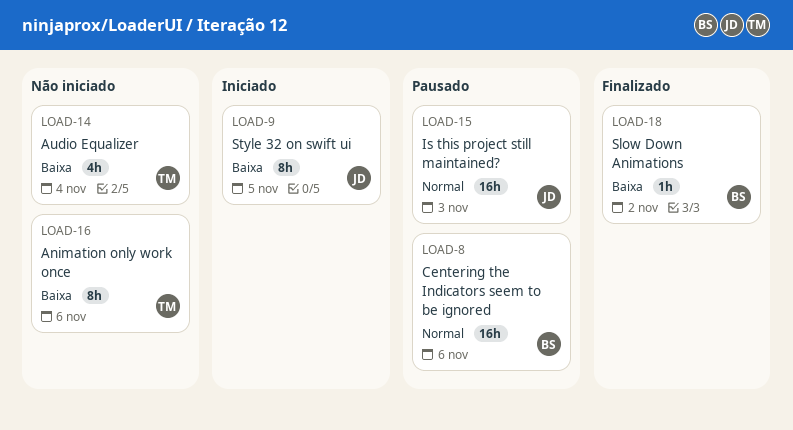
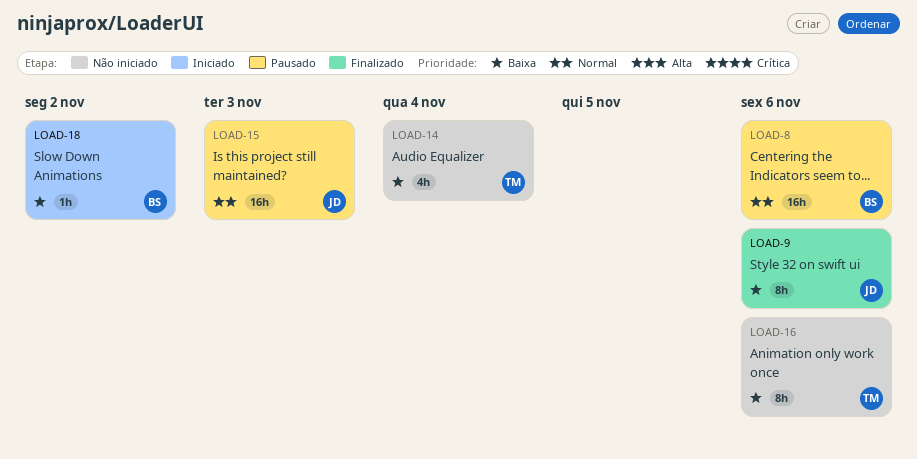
LOAD-9, status: Iniciado -> Finalizado
LOAD-9, due: Nov 5 -> Nov 6
LOAD-18, status: Finalizado -> Iniciado

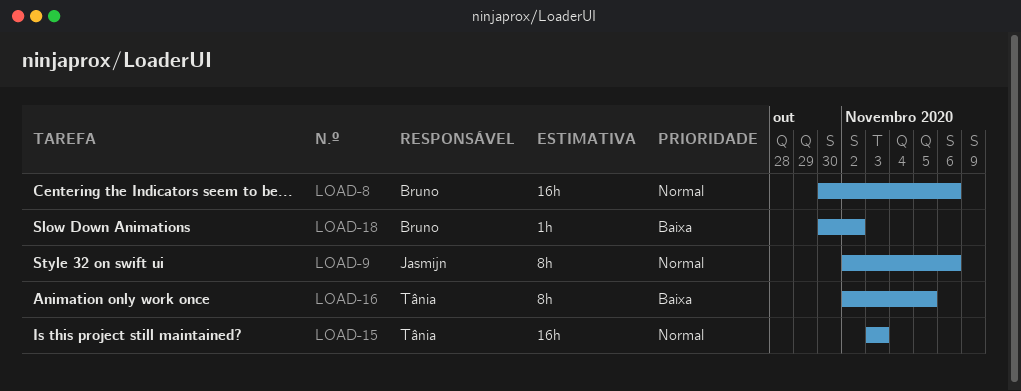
LOAD-9, priority: Baixa -> Normal
LOAD-14: present -> none
LOAD-15, owner: Jasmijn -> Tânia
LOAD-16, due: Nov 6 -> Nov 5

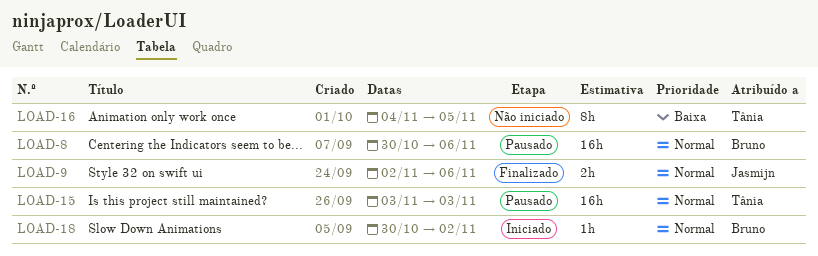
LOAD-9, estimate: 8h -> 2h
LOAD-16, start: Nov 2 -> Nov 4
LOAD-18, priority: Baixa -> Normal

